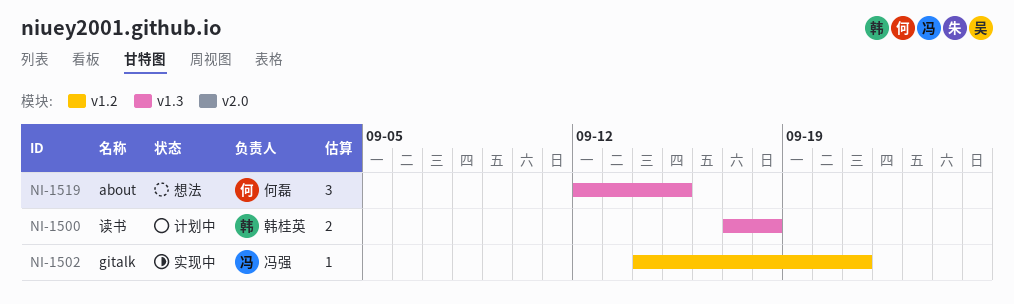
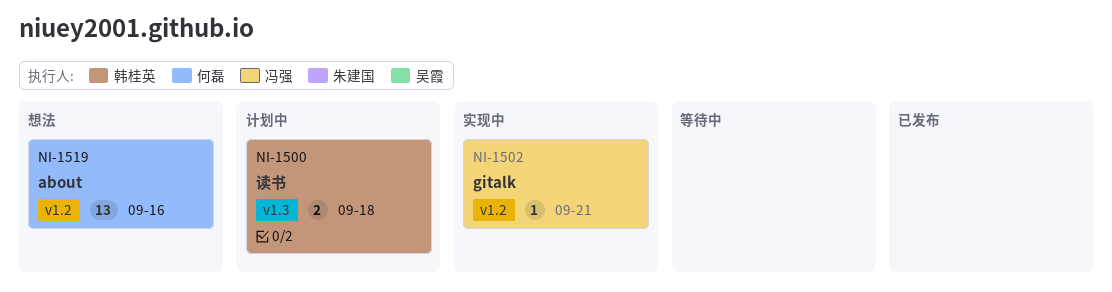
NI-1519, label: v1.3 -> v1.2
NI-1519, estimate: 3 -> 13
NI-1519, due: Sep 15 -> Sep 16

